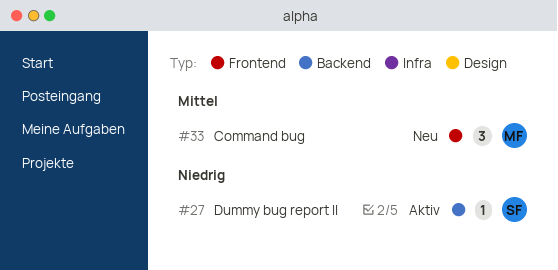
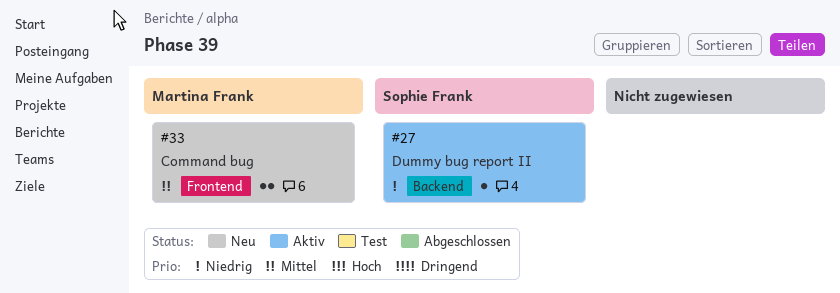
#33, estimate: 3 -> 2

